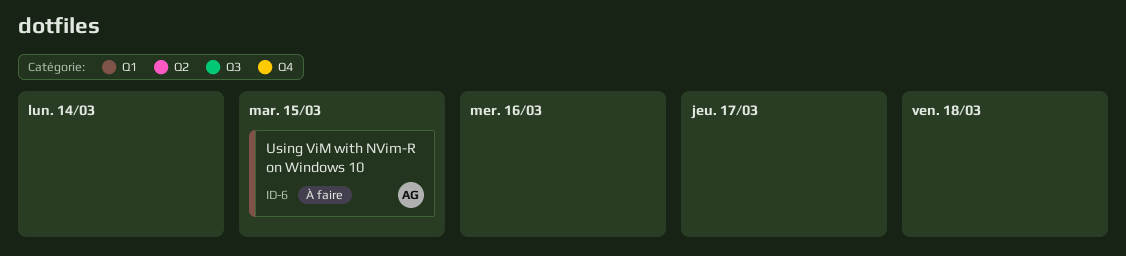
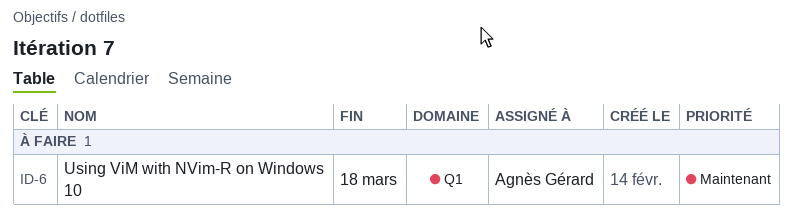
ID-6, due: Mar 15 -> Mar 18

